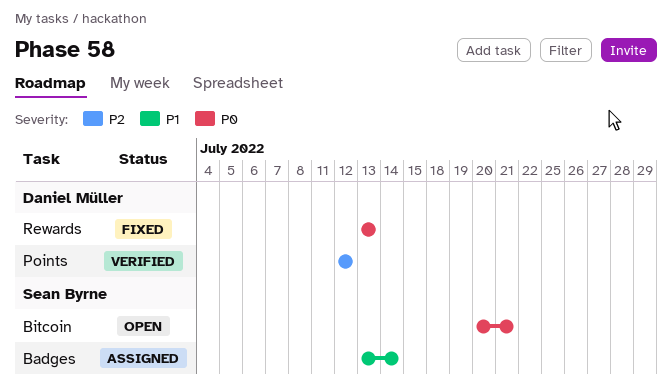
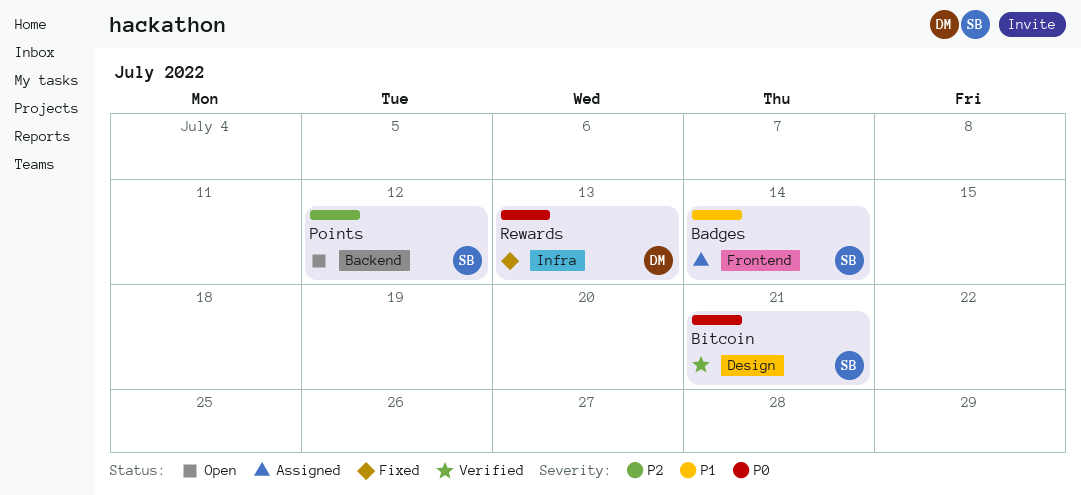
Bitcoin, status: Open -> Verified
Points, status: Verified -> Open
Points, owner: Daniel Müller -> Sean Byrne

